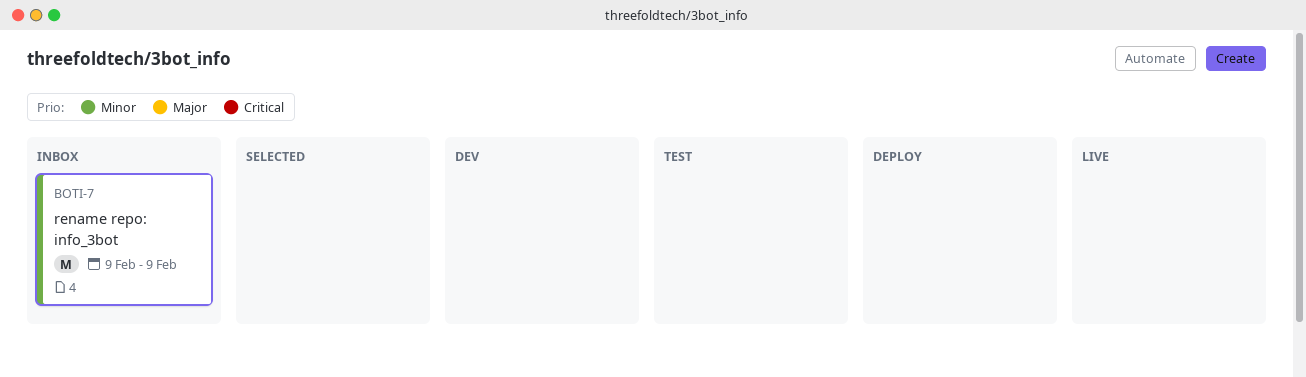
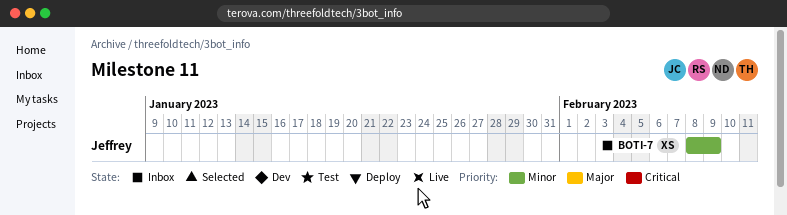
BOTI-7, estimate: M -> XS
BOTI-7, start: Feb 9 -> Feb 8

